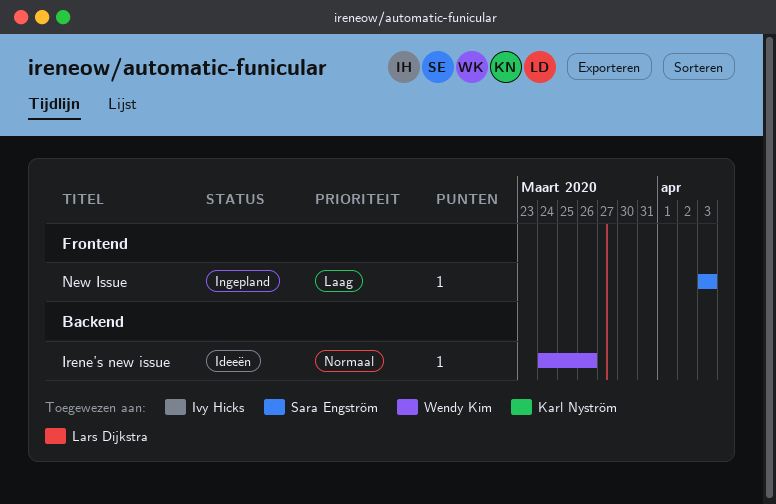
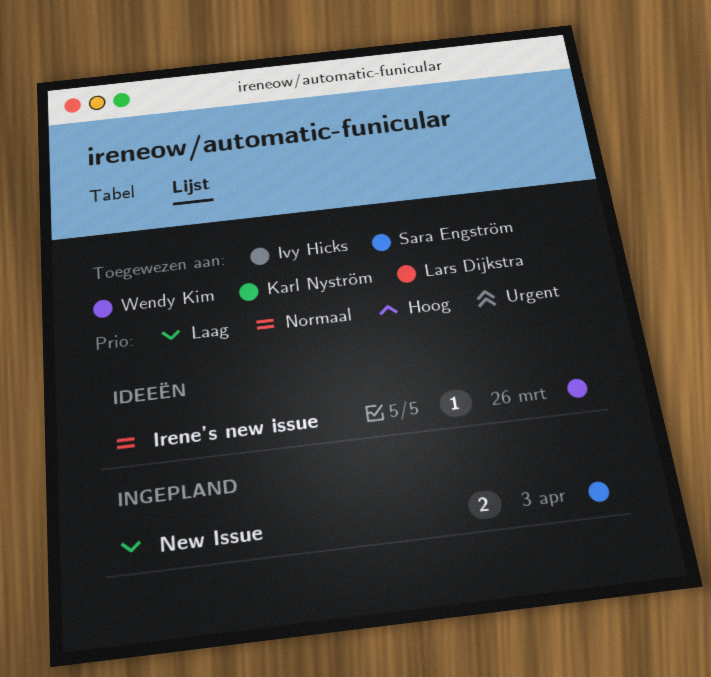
New Issue, estimate: 1 -> 2

